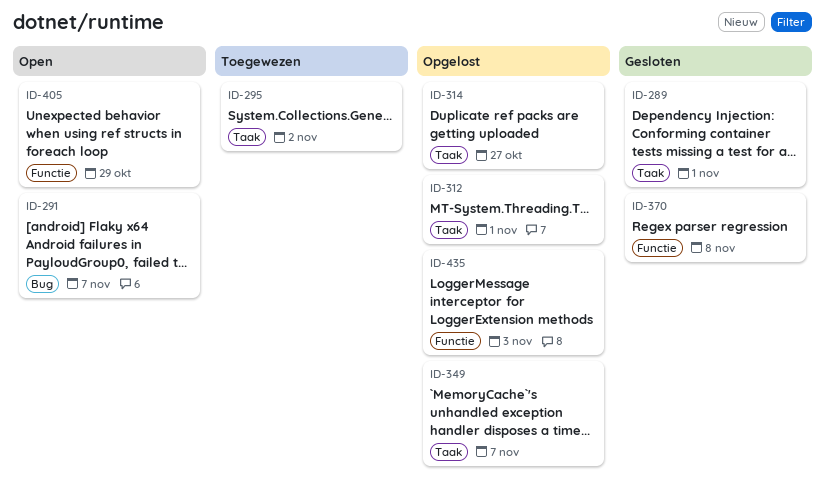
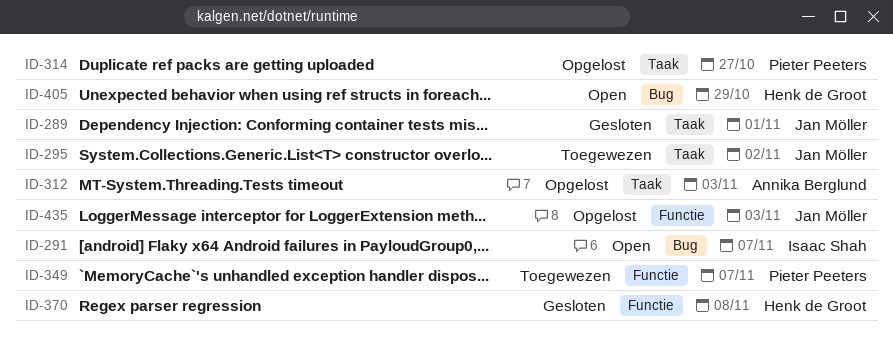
ID-312, due: Nov 1 -> Nov 3
ID-349, status: Opgelost -> Toegewezen
ID-349, label: Taak -> Functie
ID-405, label: Functie -> Bug

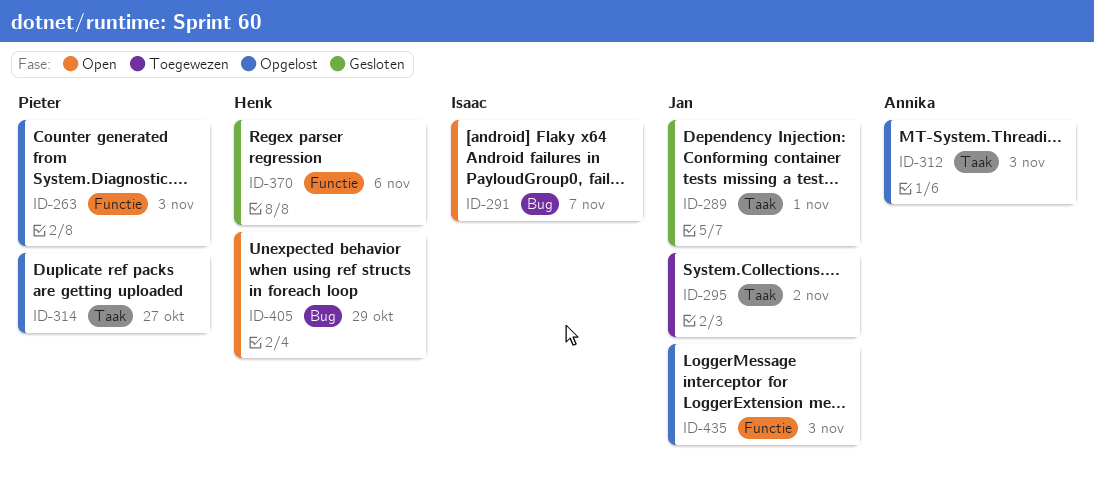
ID-263: none -> present
ID-349: present -> none
ID-370, due: Nov 8 -> Nov 6

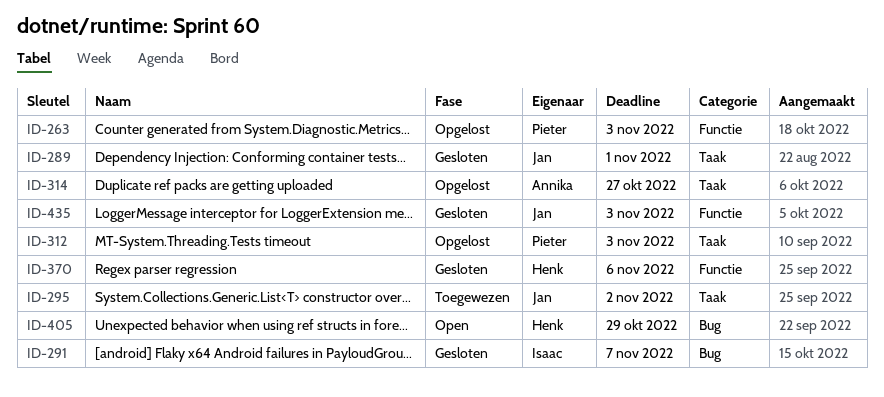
ID-291, status: Open -> Gesloten
ID-312, owner: Annika -> Pieter
ID-314, owner: Pieter -> Annika
ID-435, status: Opgelost -> Gesloten

